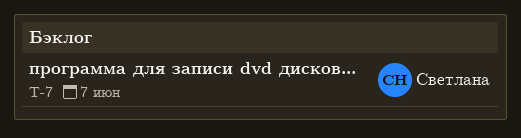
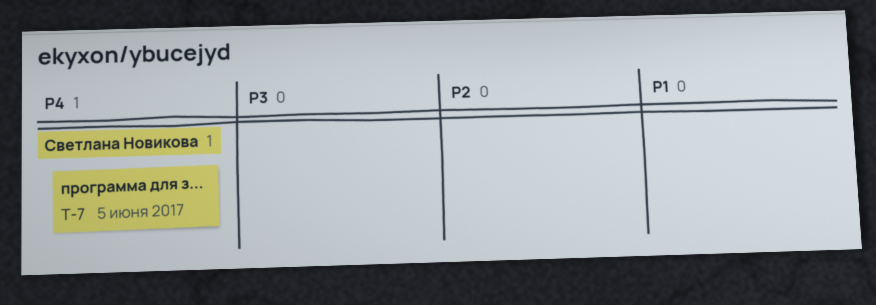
T-7, due: Jun 7 -> Jun 5

